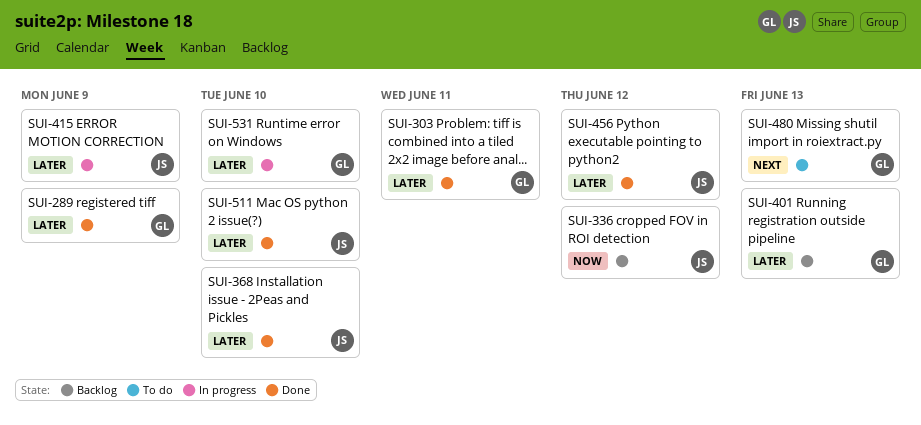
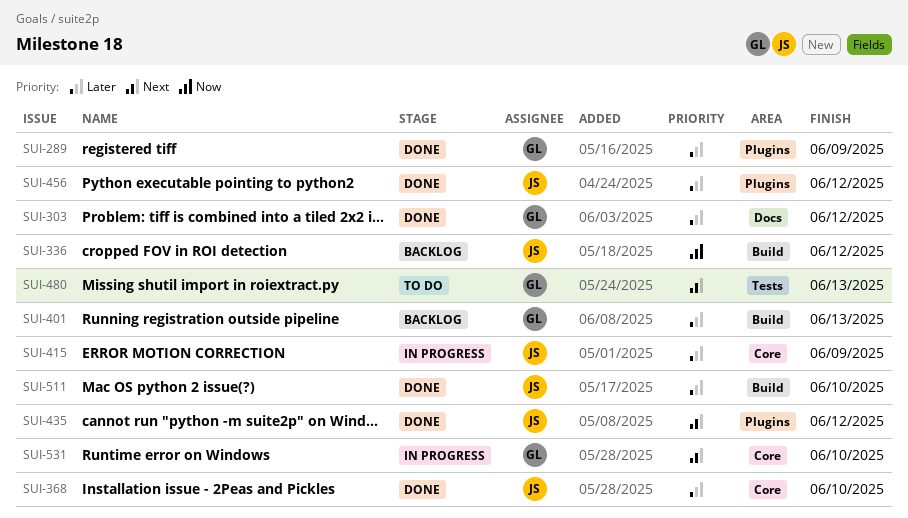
SUI-303, due: Jun 11 -> Jun 12
SUI-435: none -> present
SUI-531, priority: Later -> Next

